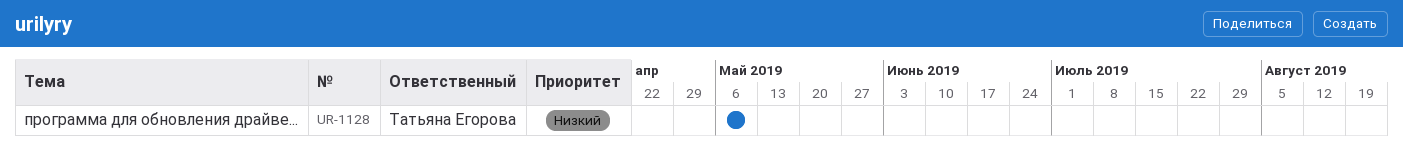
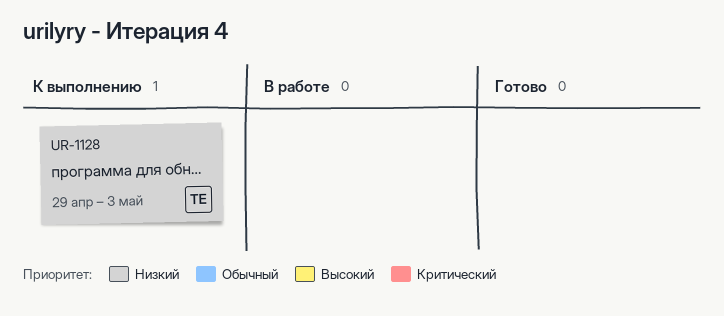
UR-1128, start: May 6 -> Apr 29
UR-1128, due: May 10 -> May 3

